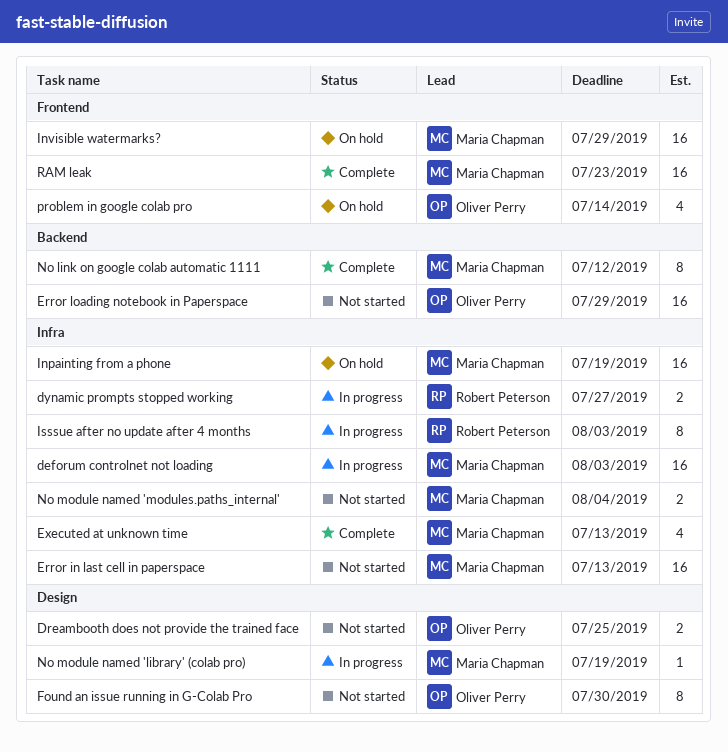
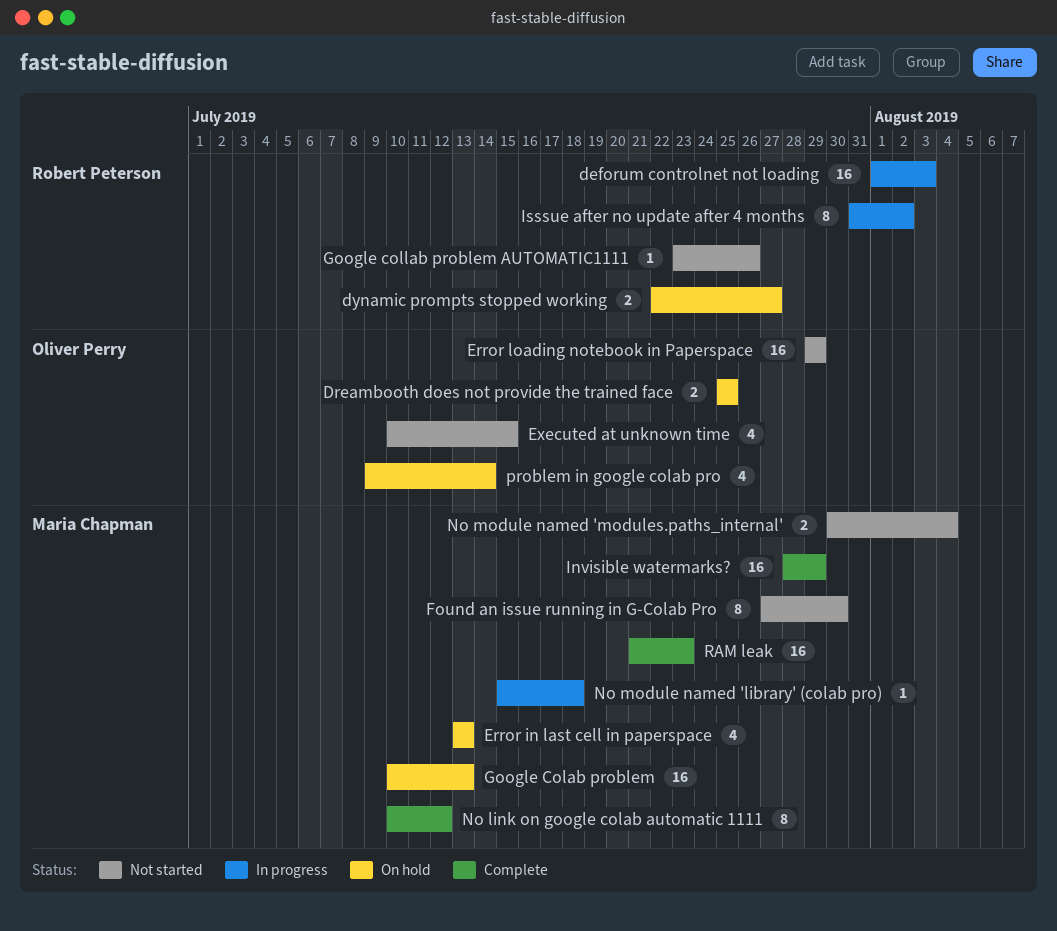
deforum controlnet not loading, owner: Maria Chapman -> Robert Peterson
Dreambooth does not provide the trained face, status: Not started -> On hold
dynamic prompts stopped working, status: In progress -> On hold
Error in last cell in paperspace, status: Not started -> On hold
Error in last cell in paperspace, estimate: 16 -> 4
Executed at unknown time, status: Complete -> Not started
Executed at unknown time, owner: Maria Chapman -> Oliver Perry
Executed at unknown time, due: Jul 13 -> Jul 15
Found an issue running in G-Colab Pro, owner: Oliver Perry -> Maria Chapman
Google Colab problem: none -> present
Google collab problem AUTOMATIC1111: none -> present
Inpainting from a phone: present -> none
Invisible watermarks?, status: On hold -> Complete
Isssue after no update after 4 months, due: Aug 3 -> Aug 2
No module named 'library' (colab pro), due: Jul 19 -> Jul 18

